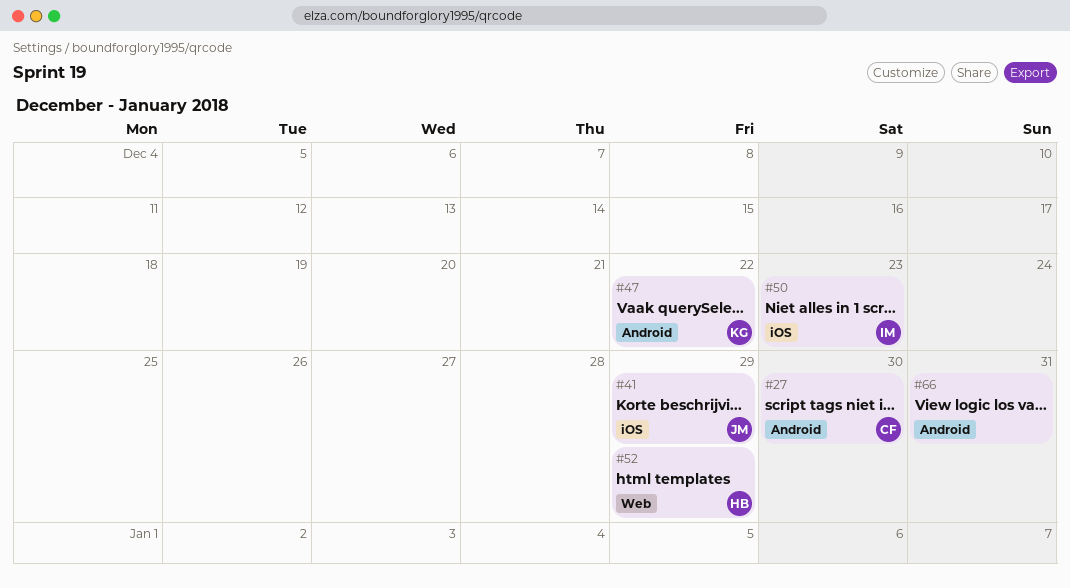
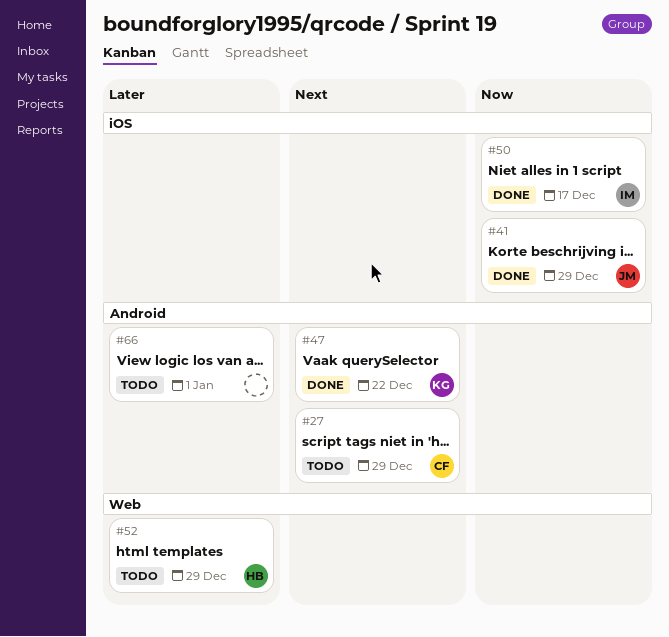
#27, due: Dec 30 -> Dec 29
#50, due: Dec 23 -> Dec 17
#66, due: Dec 31 -> Jan 1

